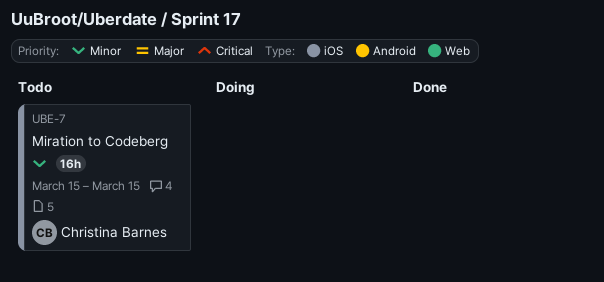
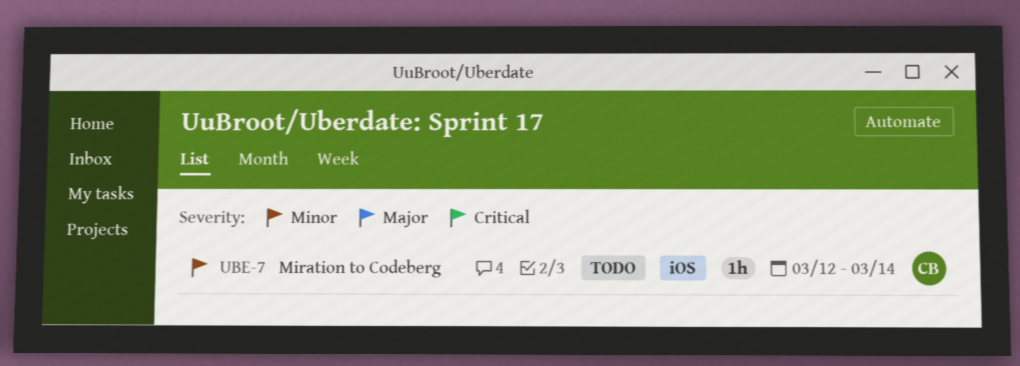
UBE-7, estimate: 16h -> 1h
UBE-7, start: Mar 15 -> Mar 12
UBE-7, due: Mar 15 -> Mar 14

